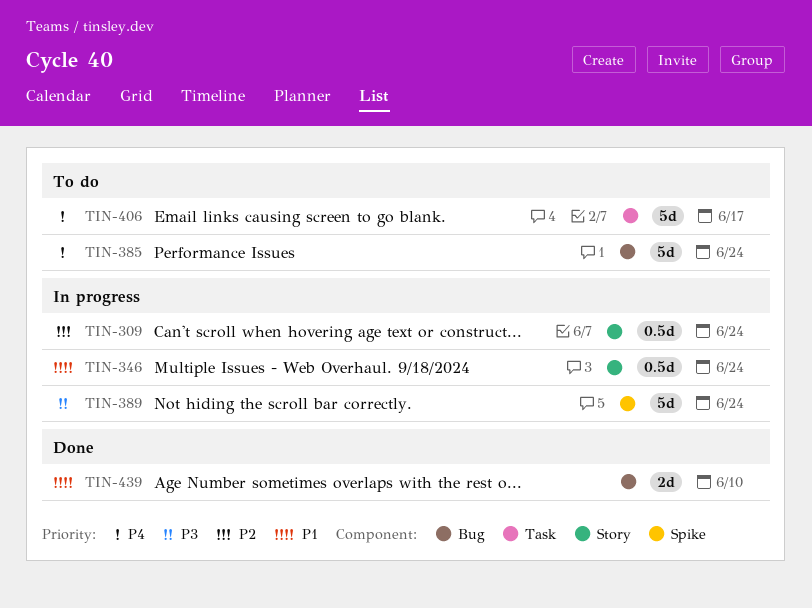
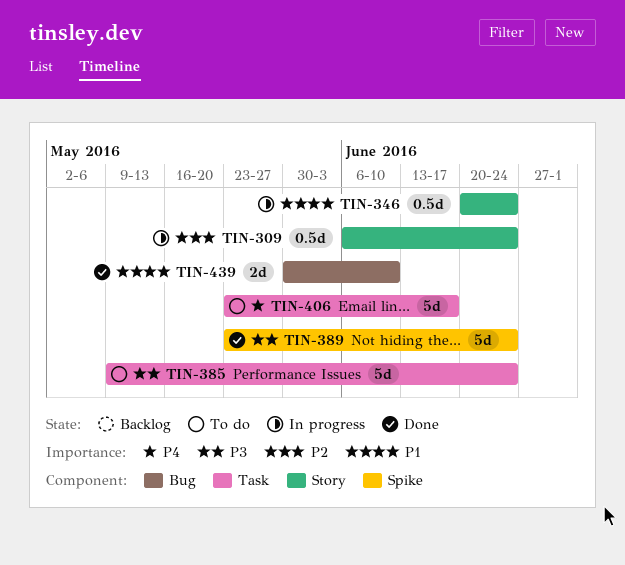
TIN-385, priority: P4 -> P3
TIN-385, label: Bug -> Task
TIN-389, status: In progress -> Done

